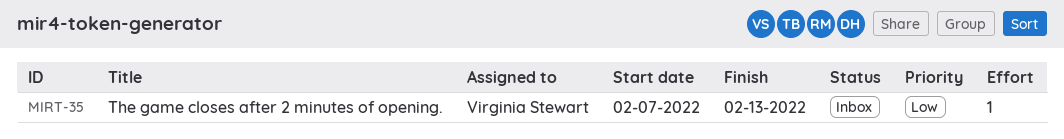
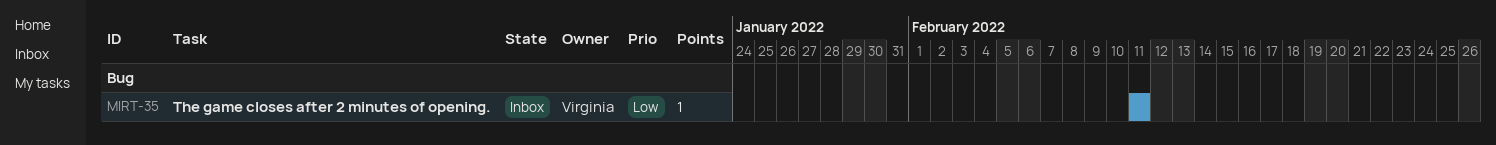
MIRT-35, start: Feb 7 -> Feb 11
MIRT-35, due: Feb 13 -> Feb 11

